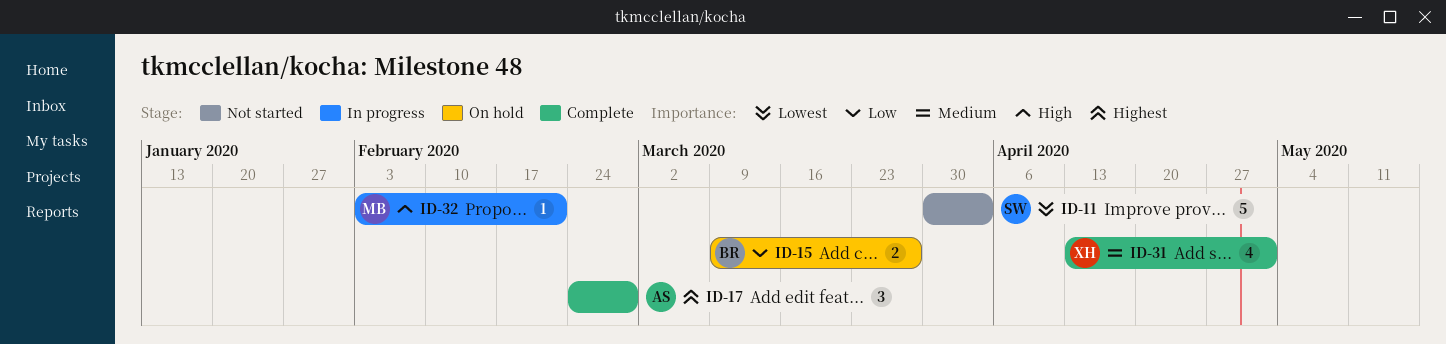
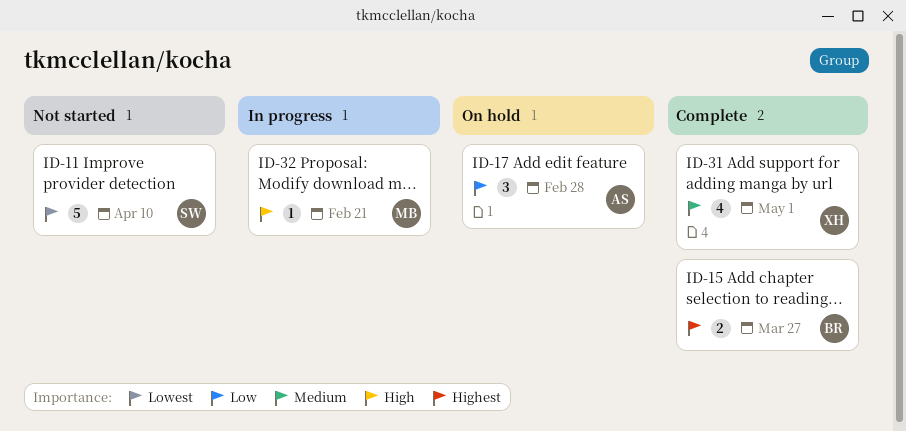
ID-11, due: Apr 3 -> Apr 10
ID-15, status: On hold -> Complete
ID-15, priority: Low -> Highest
ID-17, status: Complete -> On hold
ID-17, priority: Highest -> Low

